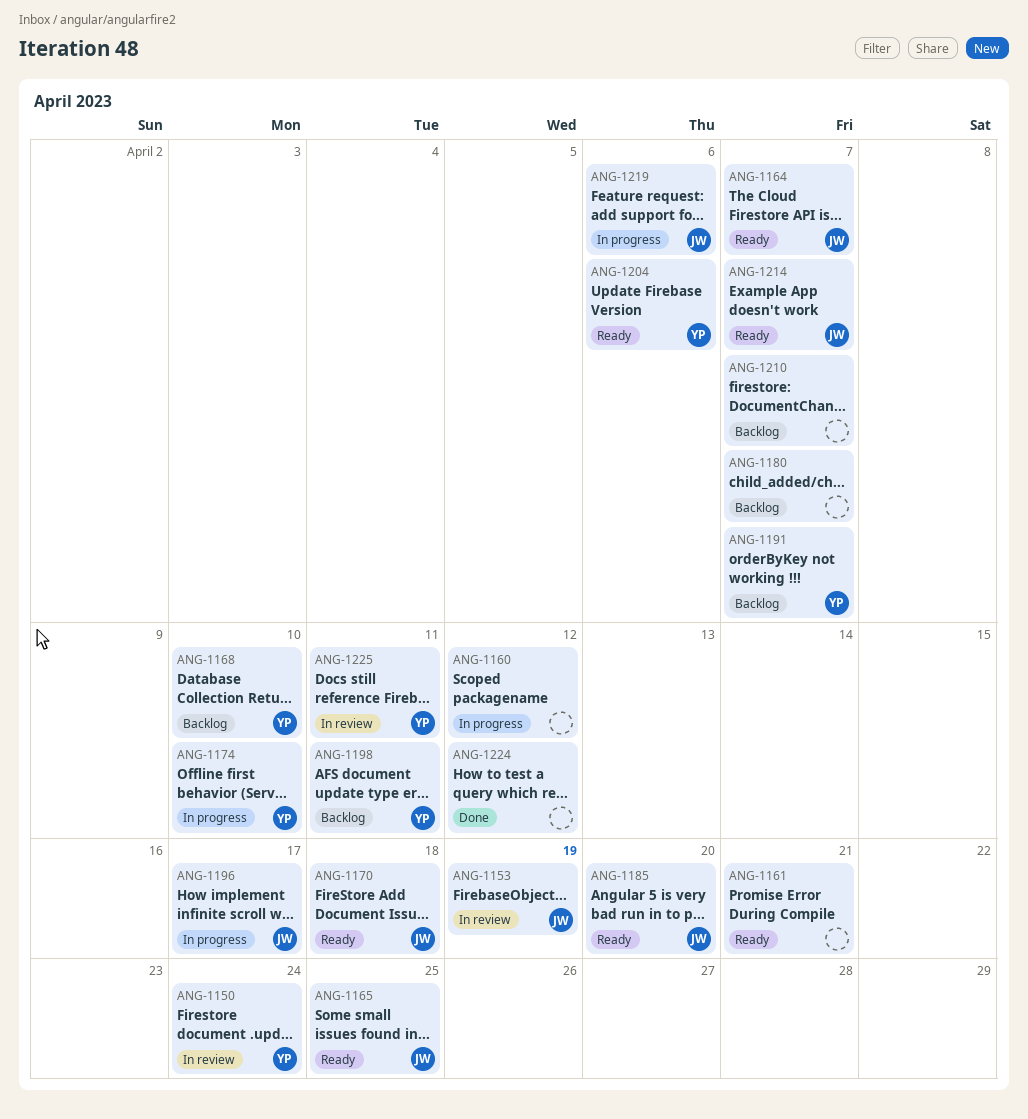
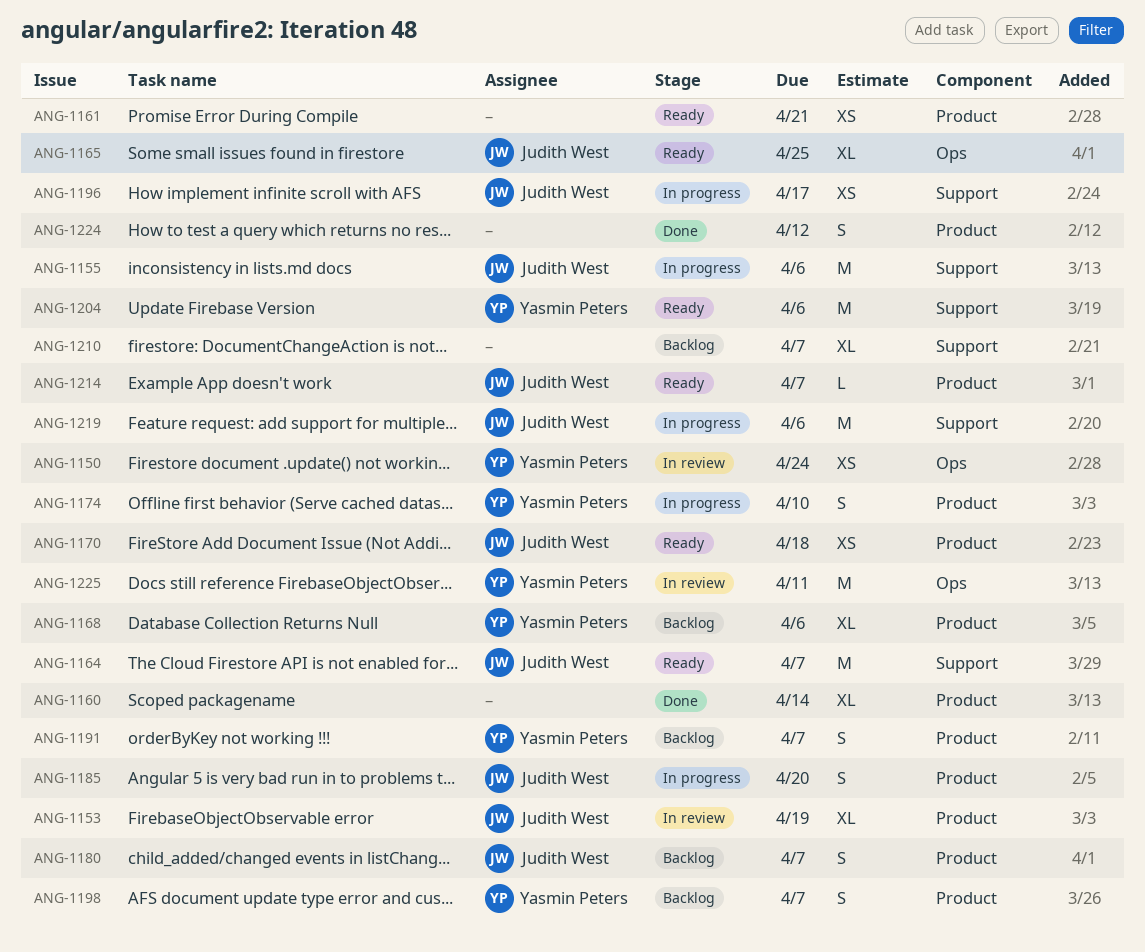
ANG-1155: none -> present
ANG-1160, status: In progress -> Done
ANG-1160, due: Apr 12 -> Apr 14
ANG-1168, due: Apr 10 -> Apr 6
ANG-1180, owner: none -> Judith West
ANG-1185, status: Ready -> In progress
ANG-1198, due: Apr 11 -> Apr 7

